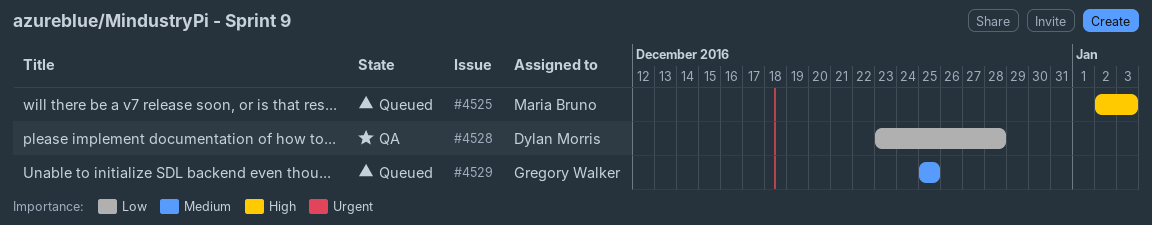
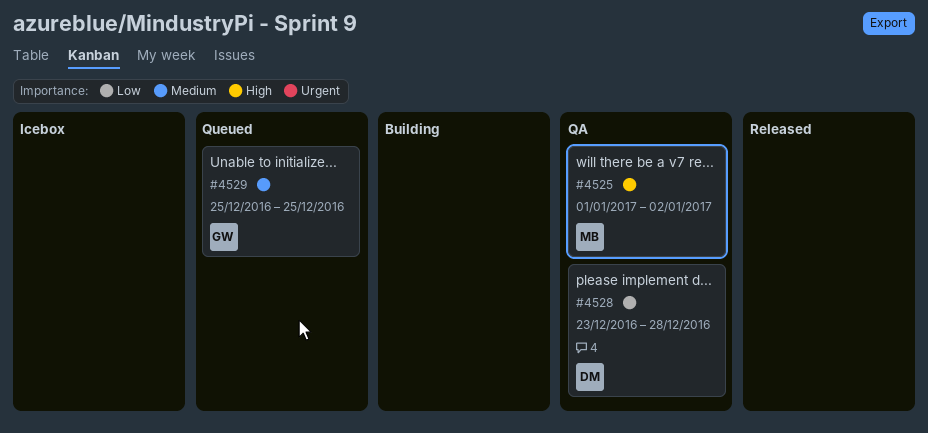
#4525, status: Queued -> QA
#4525, start: Jan 2 -> Jan 1
#4525, due: Jan 3 -> Jan 2

